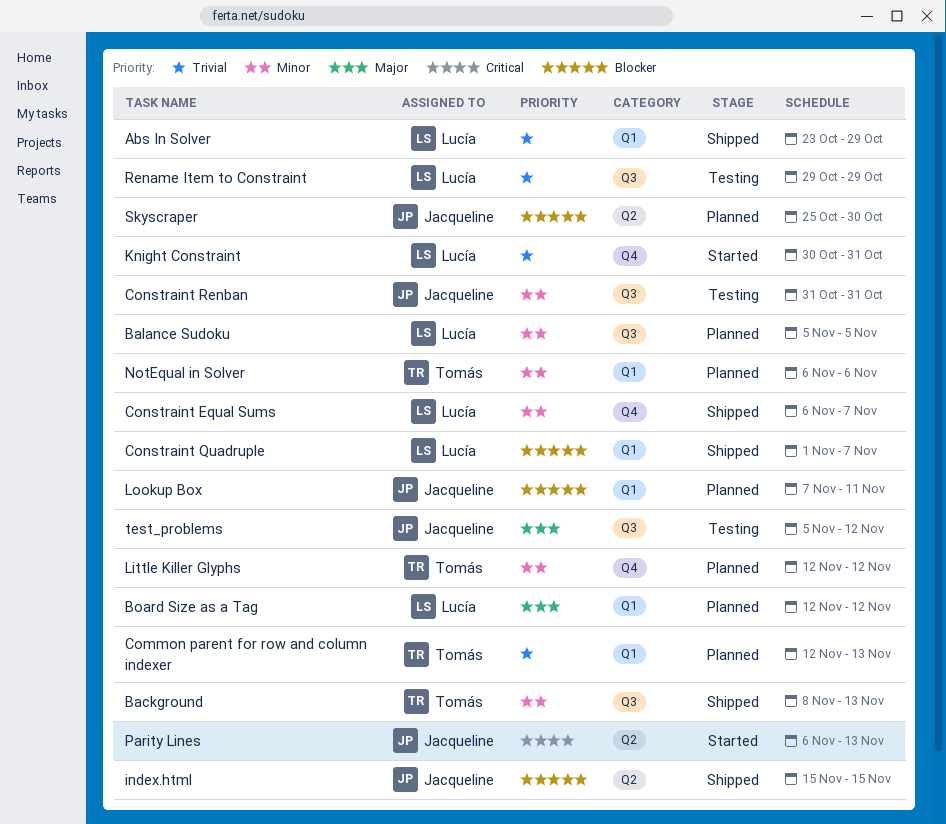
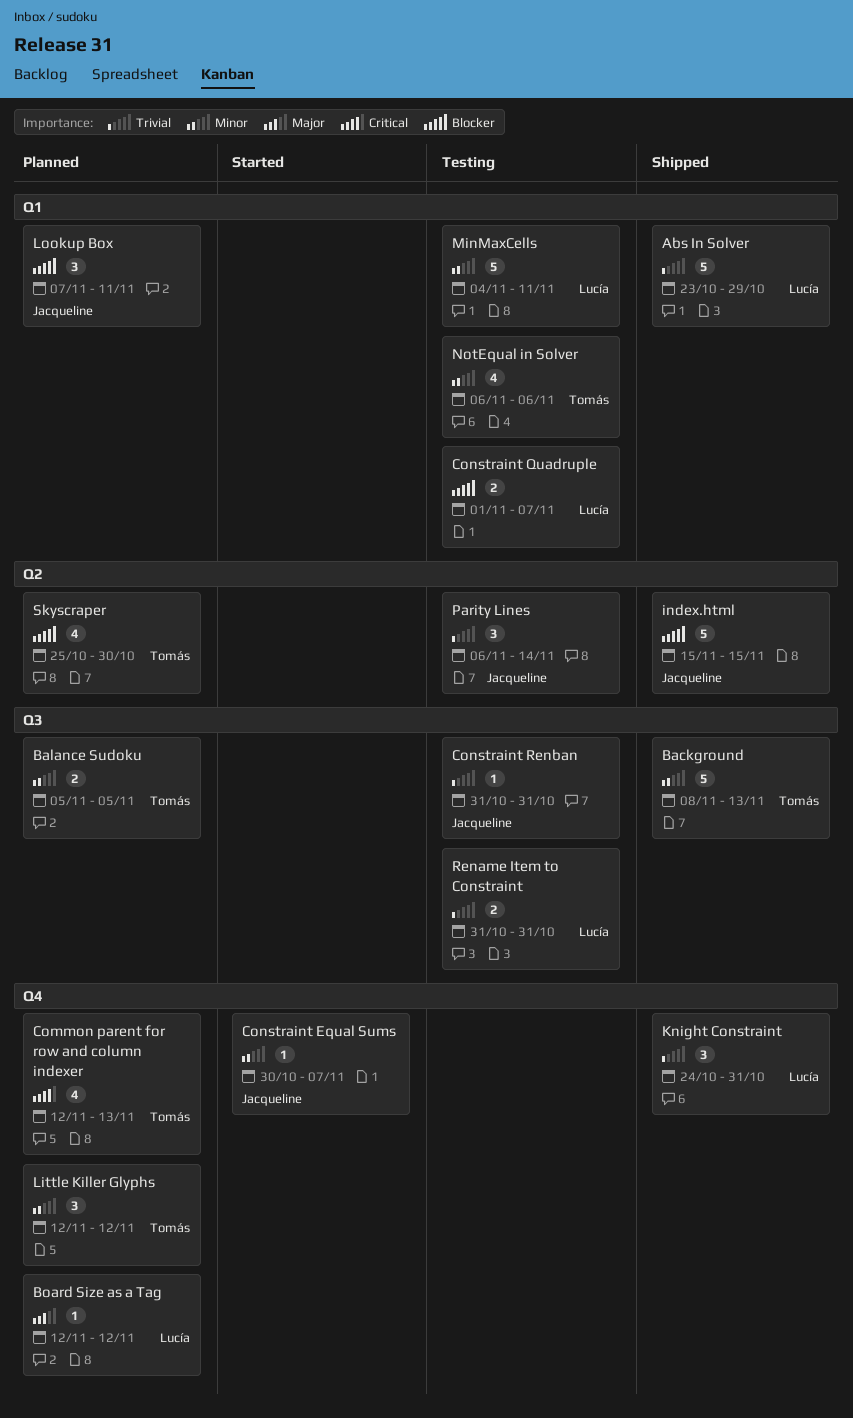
Balance Sudoku, owner: Lucía -> Tomás
Board Size as a Tag, label: Q1 -> Q4
Common parent for row and column indexer, priority: Trivial -> Critical
Common parent for row and column indexer, label: Q1 -> Q4
Constraint Equal Sums, status: Shipped -> Started
Constraint Equal Sums, owner: Lucía -> Jacqueline
Constraint Equal Sums, start: Nov 6 -> Oct 30
Constraint Quadruple, status: Shipped -> Testing
Constraint Renban, priority: Minor -> Trivial
Knight Constraint, status: Started -> Shipped
Knight Constraint, start: Oct 30 -> Oct 24
MinMaxCells: none -> present
NotEqual in Solver, status: Planned -> Testing
Parity Lines, status: Started -> Testing
Parity Lines, priority: Critical -> Trivial
Parity Lines, due: Nov 13 -> Nov 14
Rename Item to Constraint, start: Oct 29 -> Oct 31
Rename Item to Constraint, due: Oct 29 -> Oct 31
Skyscraper, owner: Jacqueline -> Tomás
test_problems: present -> none

